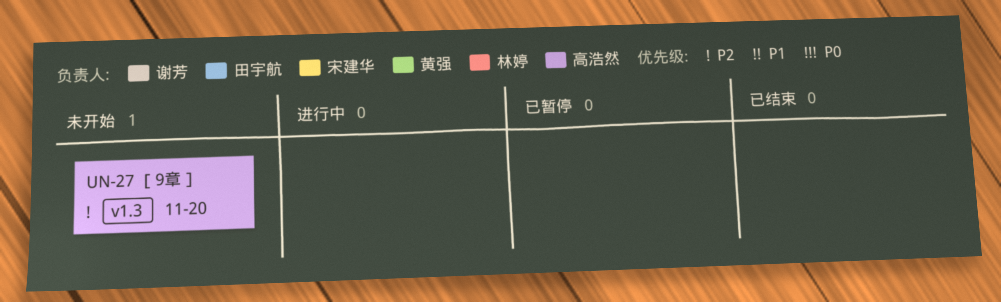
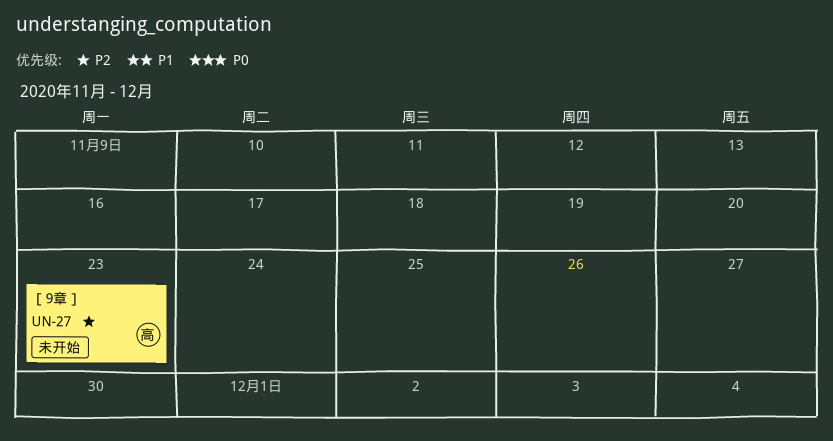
UN-27, due: Nov 20 -> Nov 23

